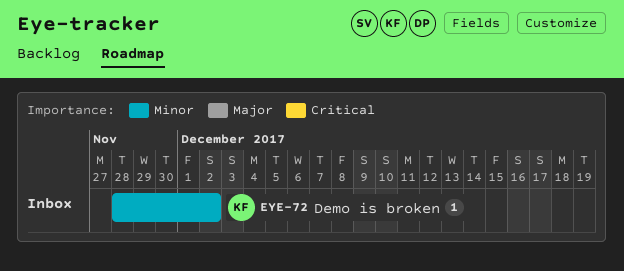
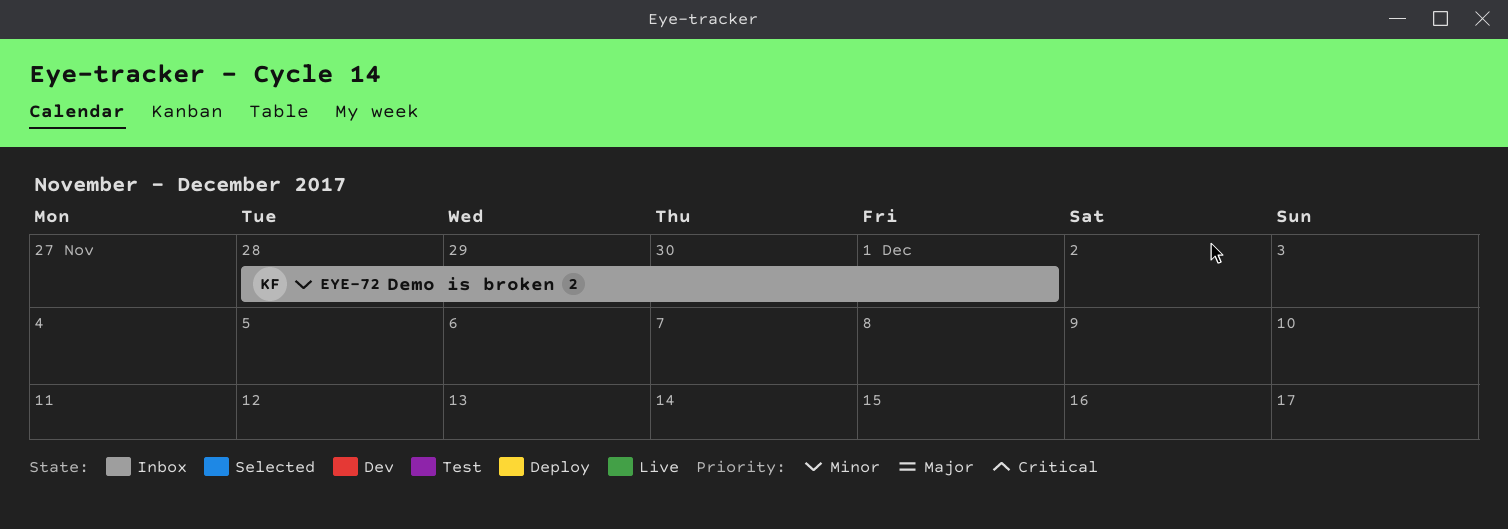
EYE-72, estimate: 1 -> 2
EYE-72, due: Dec 2 -> Dec 1

